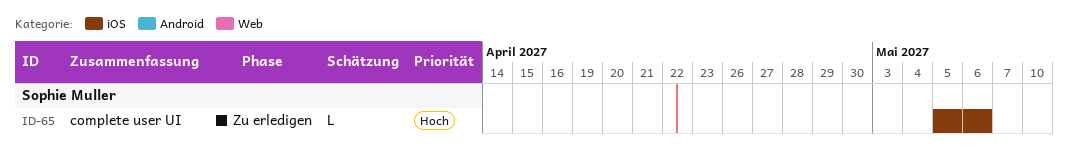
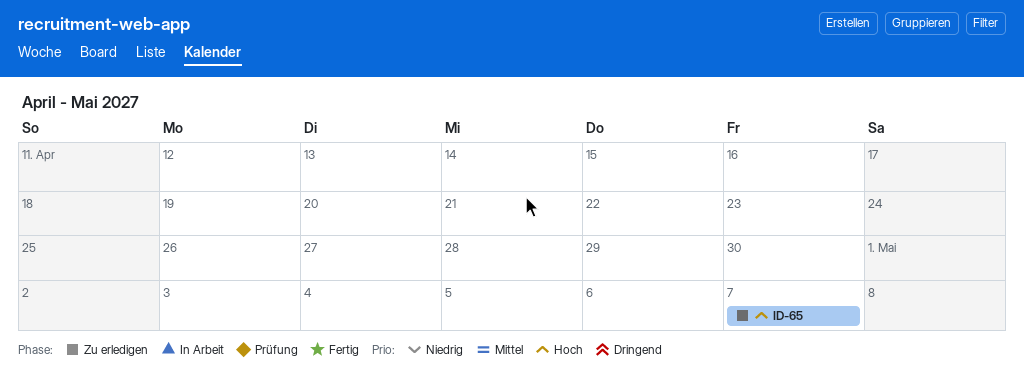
ID-65, start: May 5 -> May 7
ID-65, due: May 6 -> May 7

